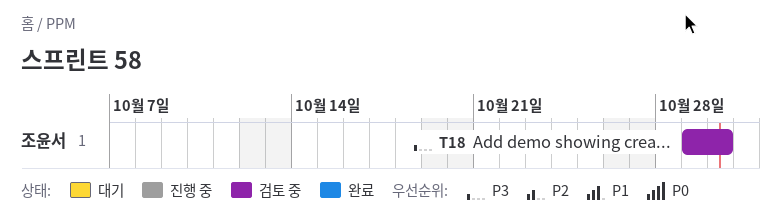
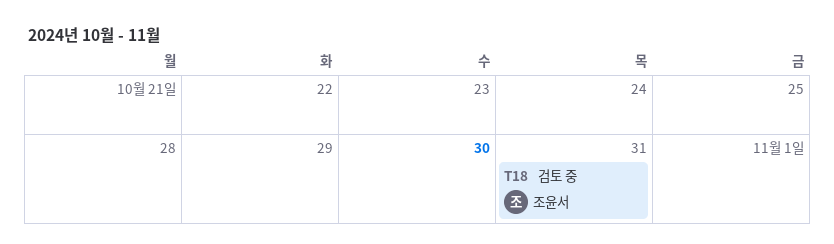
T18, due: Oct 30 -> Oct 31

